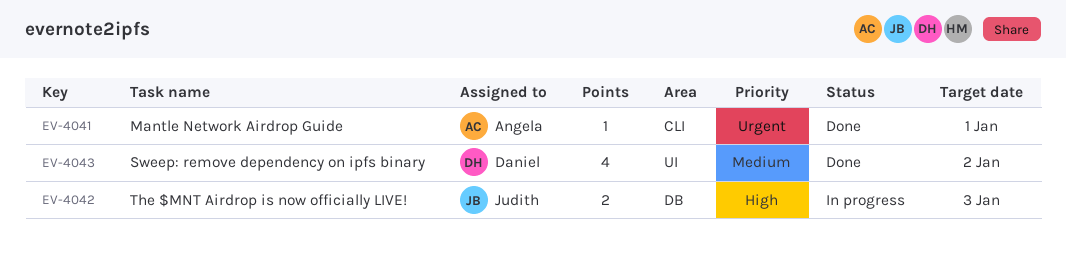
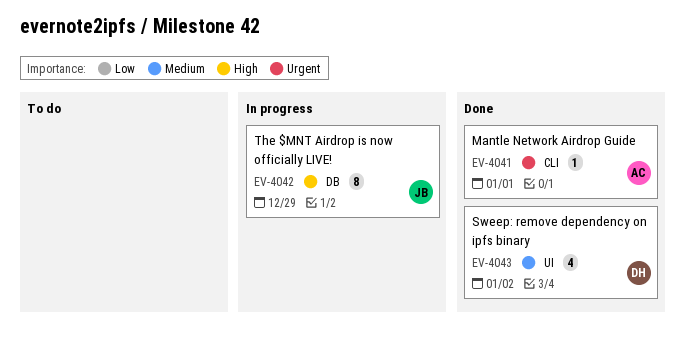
EV-4042, estimate: 2 -> 8
EV-4042, due: Jan 3 -> Dec 29

